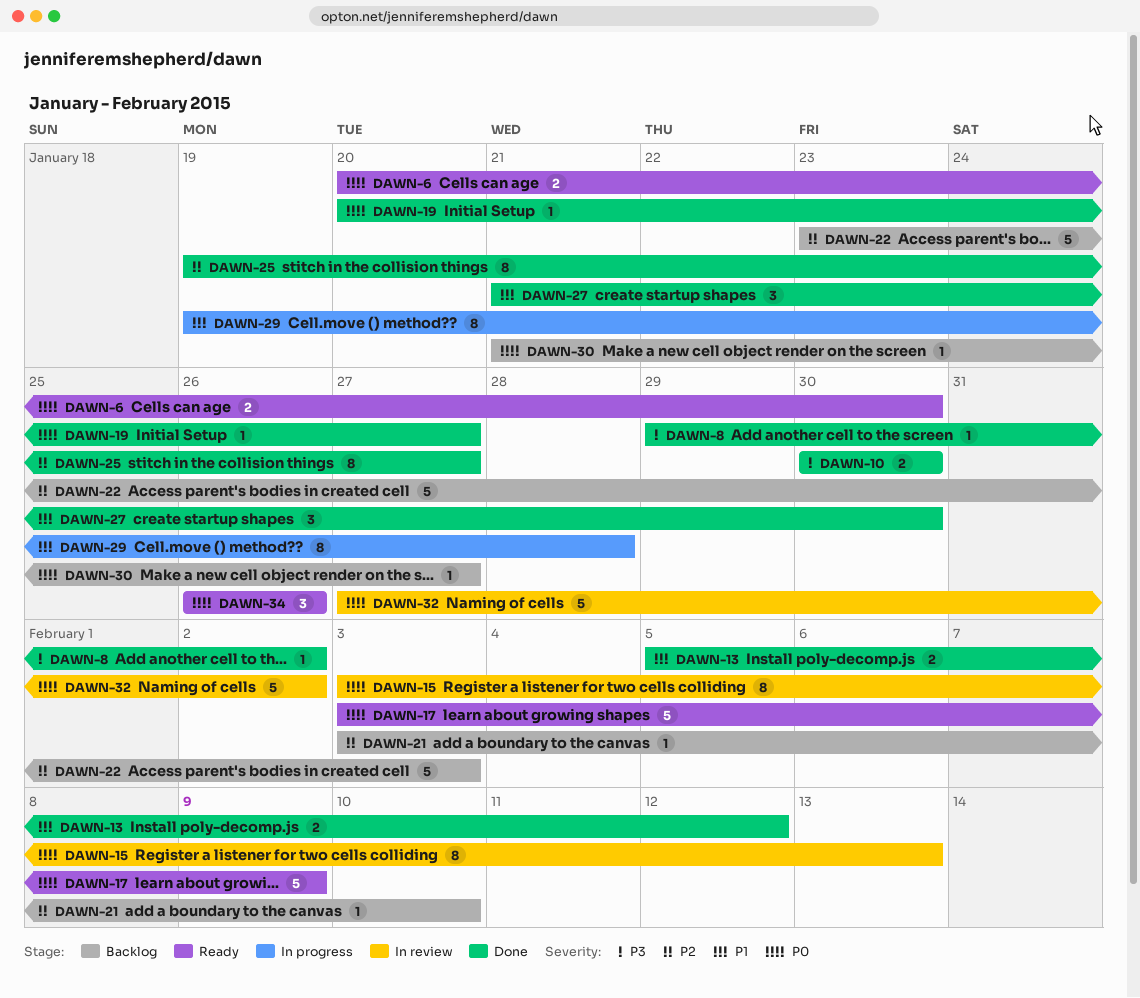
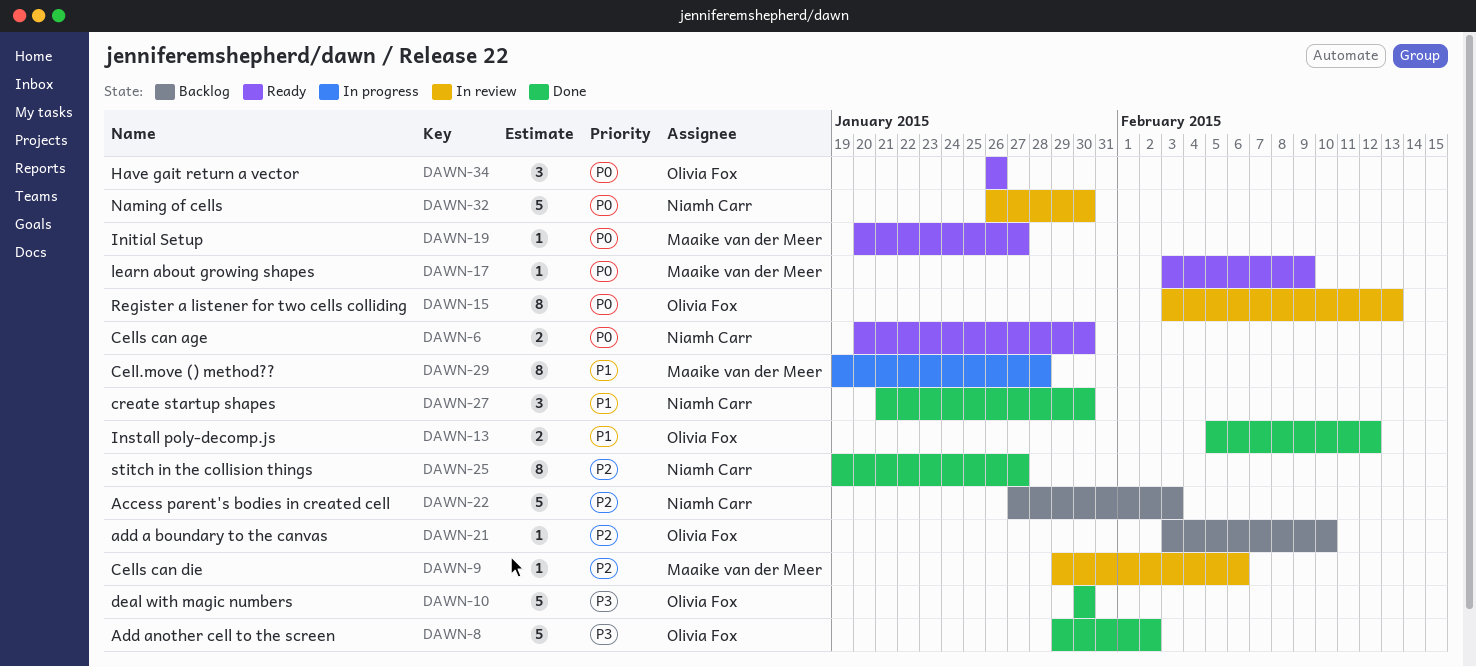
DAWN-8, estimate: 1 -> 5
DAWN-9: none -> present
DAWN-10, estimate: 2 -> 5
DAWN-17, estimate: 5 -> 1
DAWN-19, status: Done -> Ready
DAWN-22, start: Jan 23 -> Jan 27
DAWN-30: present -> none
DAWN-32, start: Jan 27 -> Jan 26
DAWN-32, due: Feb 2 -> Jan 30

